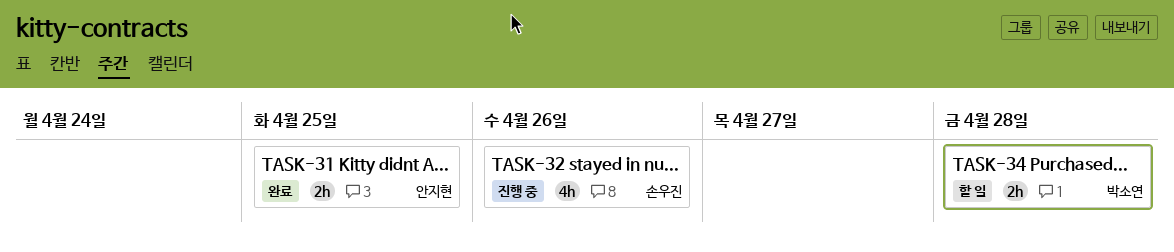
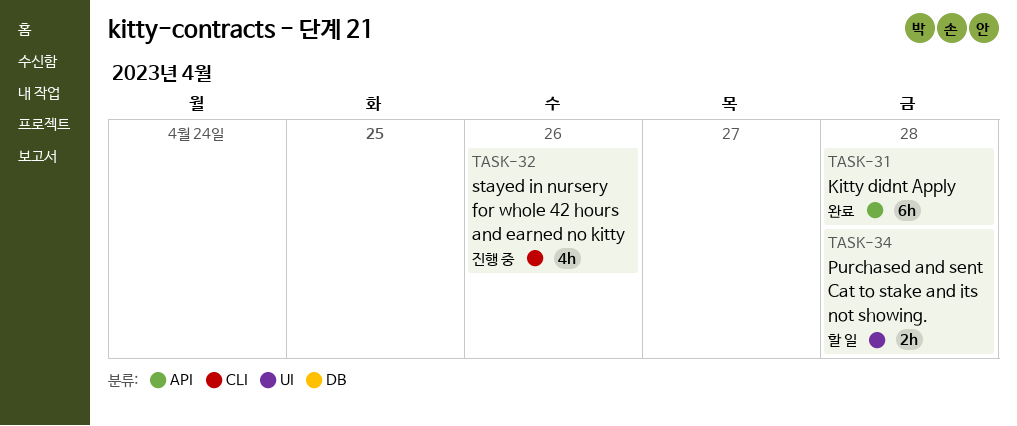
TASK-31, estimate: 2h -> 6h
TASK-31, due: Apr 25 -> Apr 28

